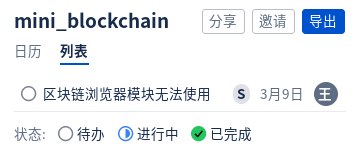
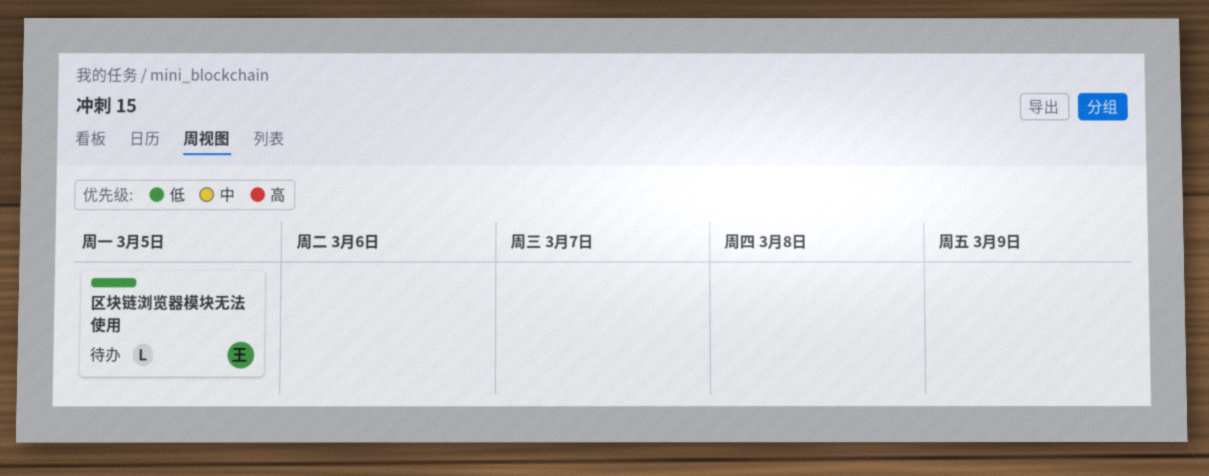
区块链浏览器模块无法使用, estimate: S -> L
区块链浏览器模块无法使用, due: Mar 9 -> Mar 5

